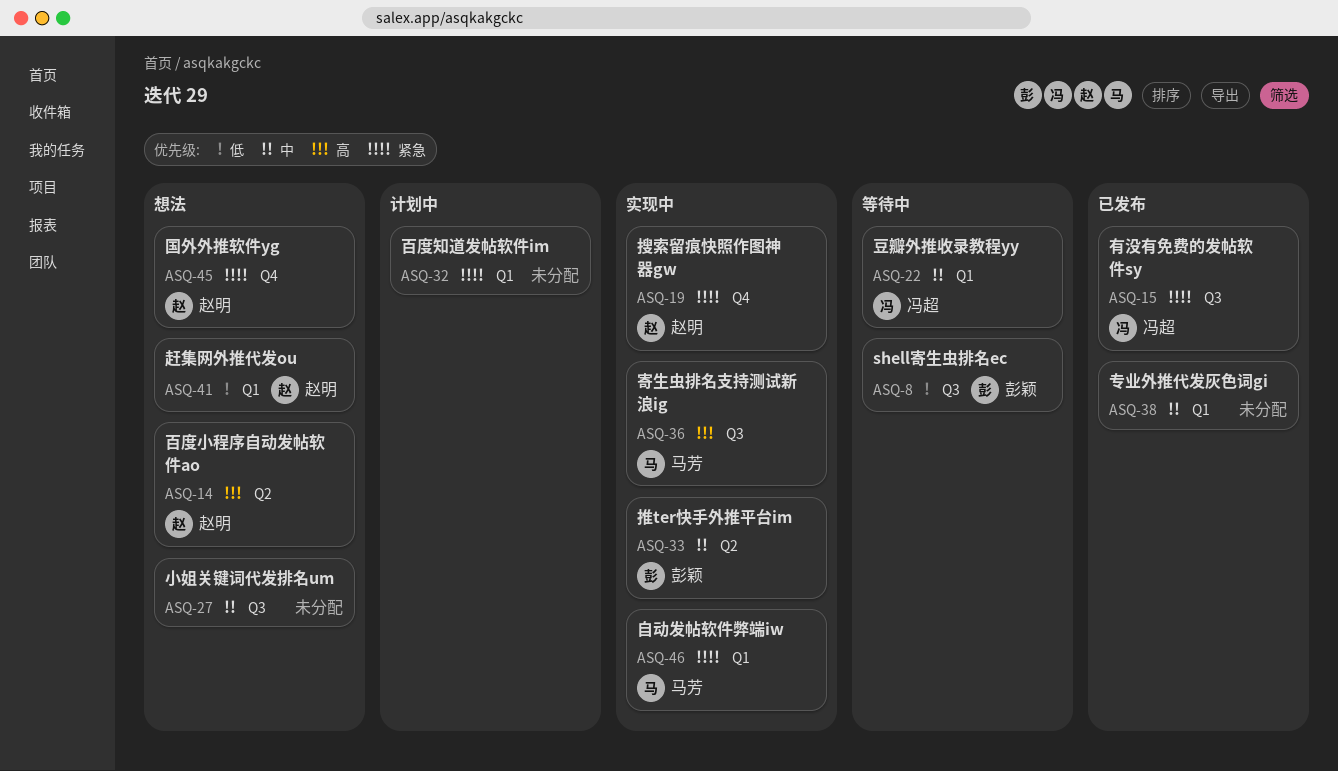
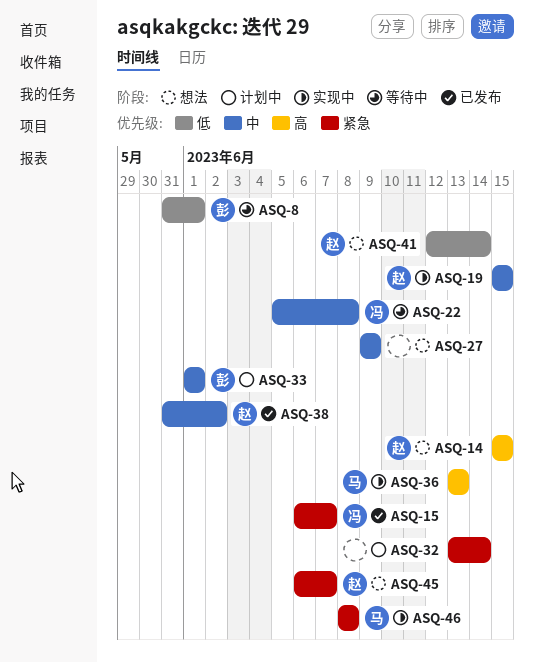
ASQ-19, priority: 紧急 -> 中
ASQ-33, status: 实现中 -> 计划中
ASQ-38, owner: none -> 赵明

